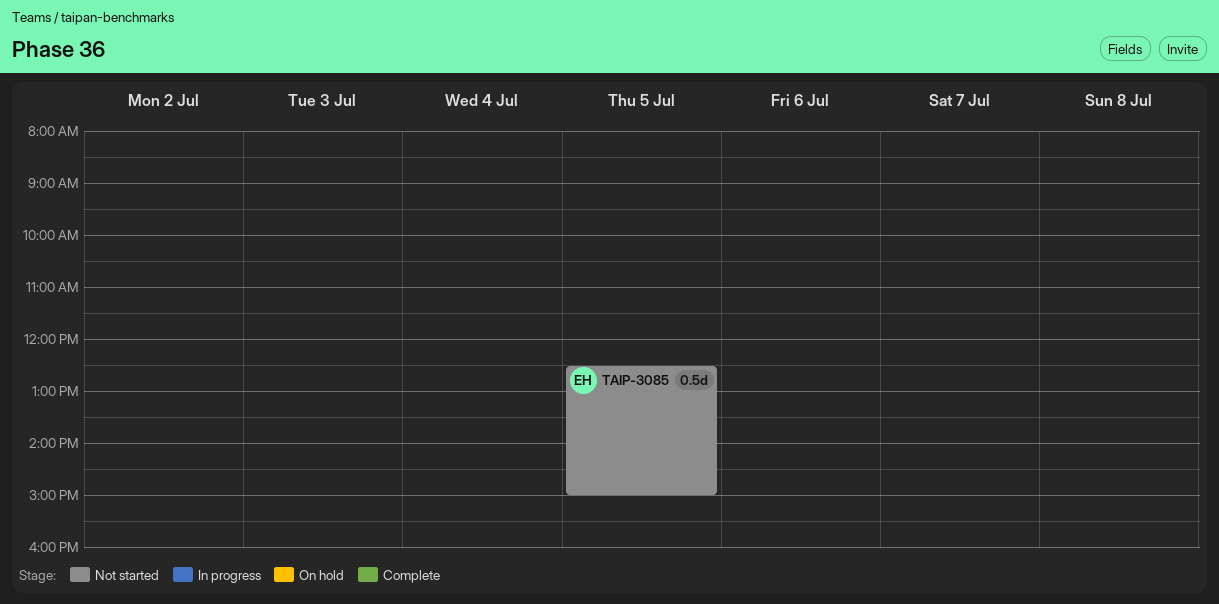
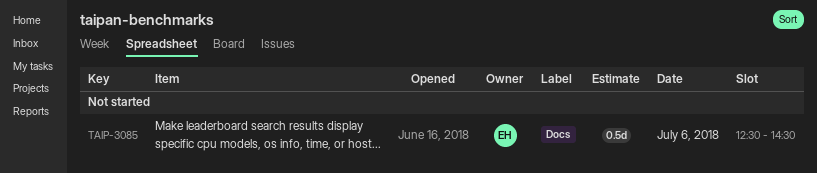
TAIP-3085, day: Jul 5 -> Jul 6
TAIP-3085, ends: 15:00 -> 14:30

